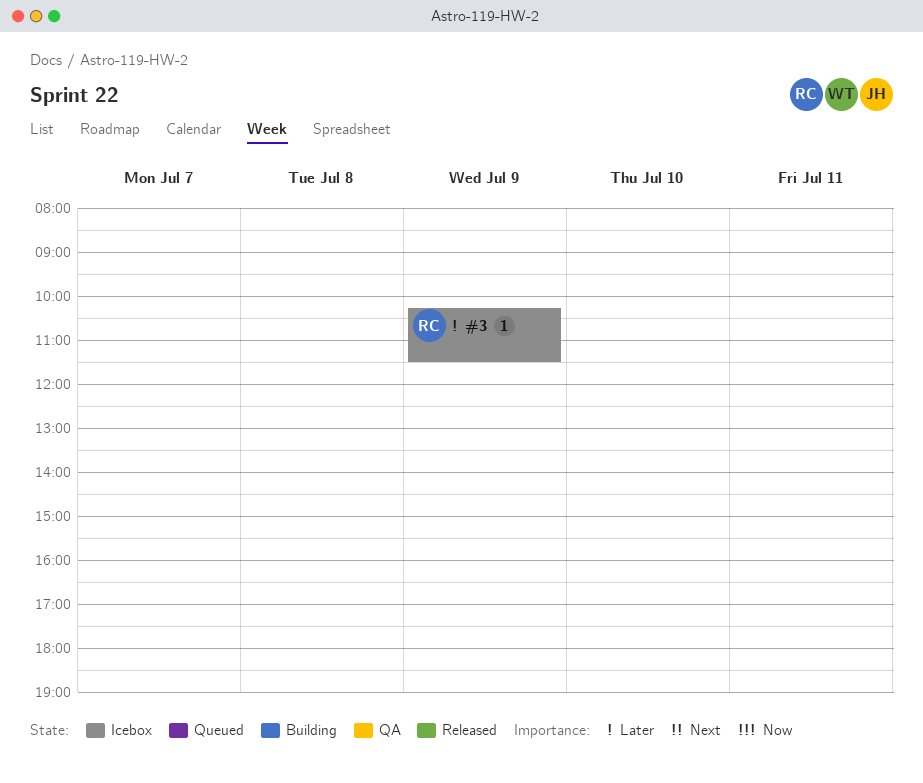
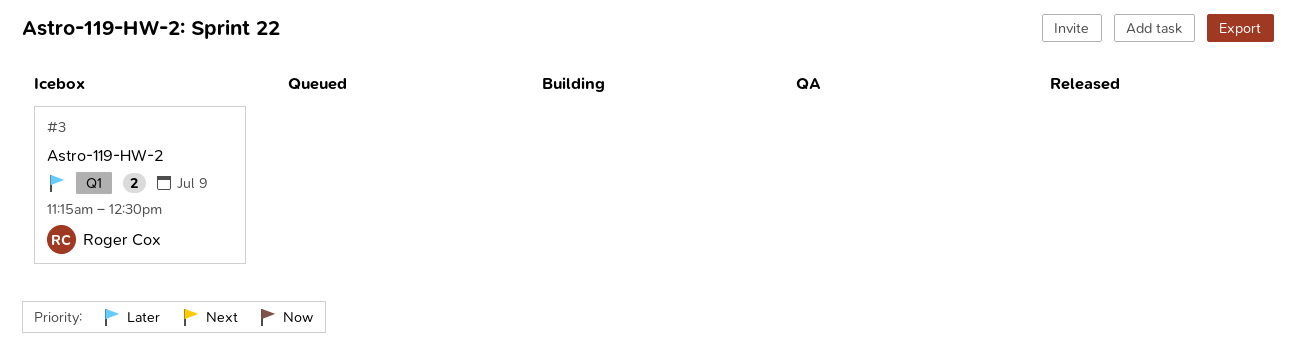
#3, estimate: 1 -> 2
#3, begins: 10:15 -> 11:15
#3, ends: 11:30 -> 12:30

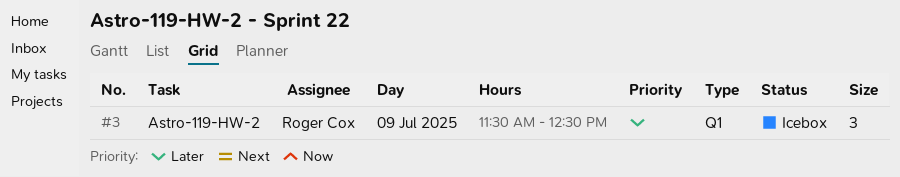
#3, estimate: 2 -> 3
#3, begins: 11:15 -> 11:30

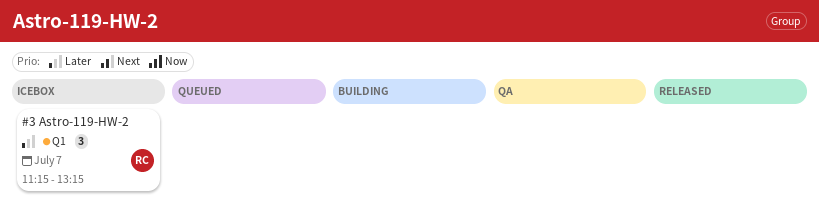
#3, day: Jul 9 -> Jul 7
#3, begins: 11:30 -> 11:15
#3, ends: 12:30 -> 13:15

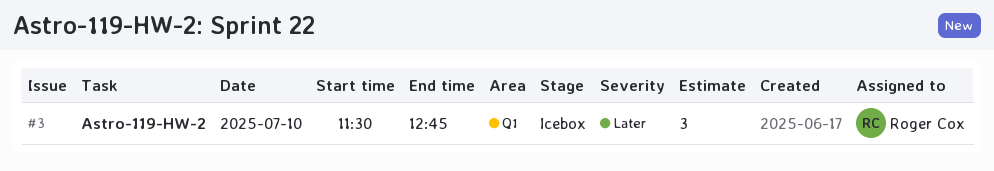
#3, day: Jul 7 -> Jul 10
#3, begins: 11:15 -> 11:30
#3, ends: 13:15 -> 12:45

